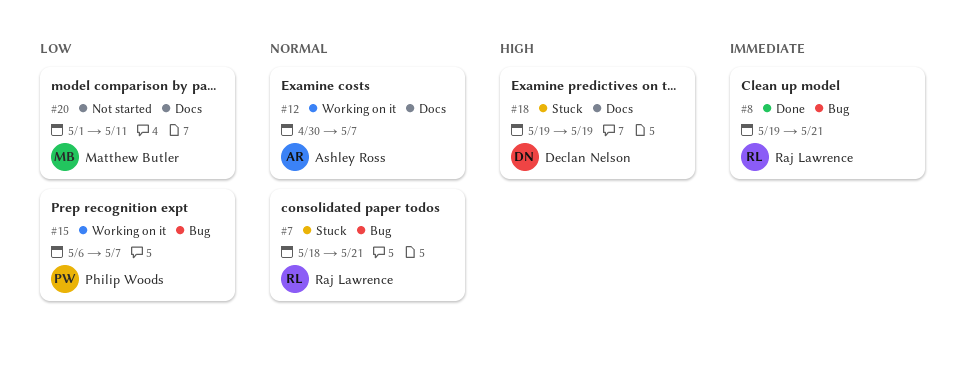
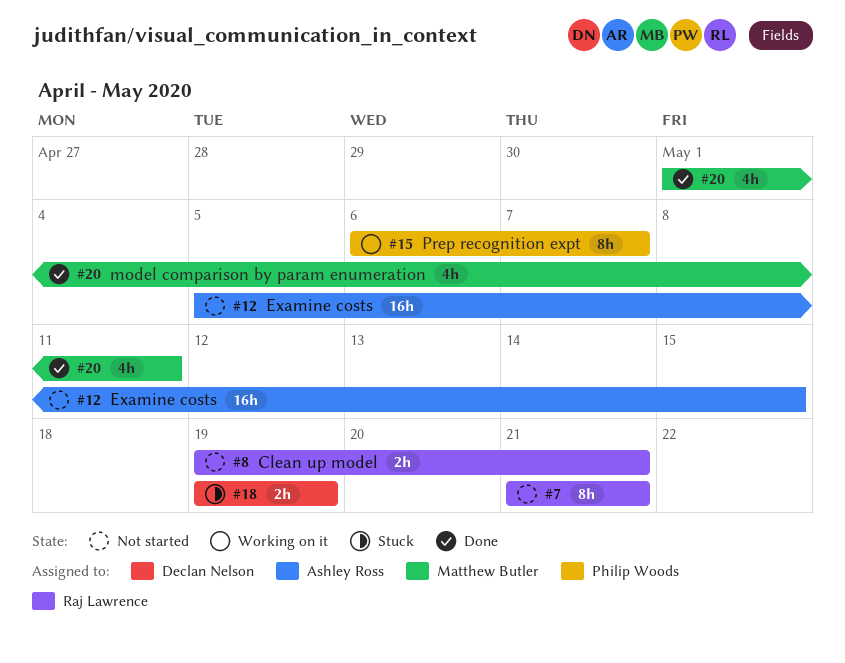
#7, status: Stuck -> Not started
#7, start: May 18 -> May 21
#8, status: Done -> Not started
#12, status: Working on it -> Not started
#12, start: Apr 30 -> May 5
#12, due: May 7 -> May 15
#20, status: Not started -> Done

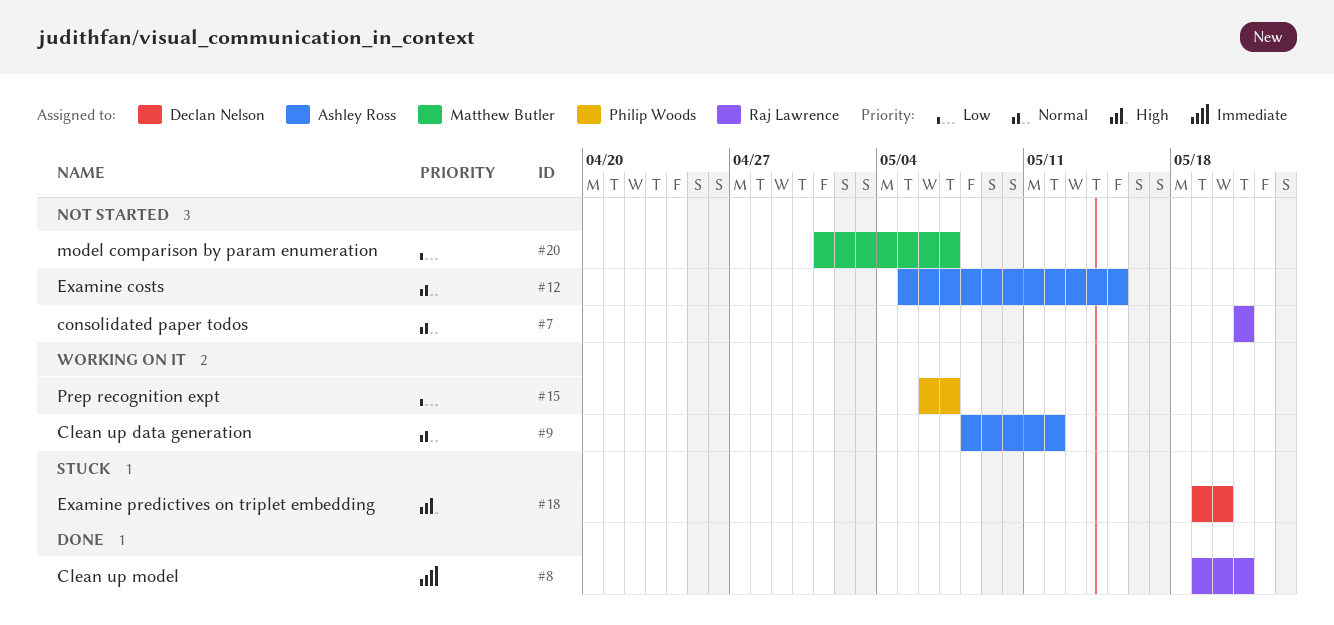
#8, status: Not started -> Done
#9: none -> present
#18, due: May 19 -> May 20
#20, status: Done -> Not started
#20, due: May 11 -> May 7

